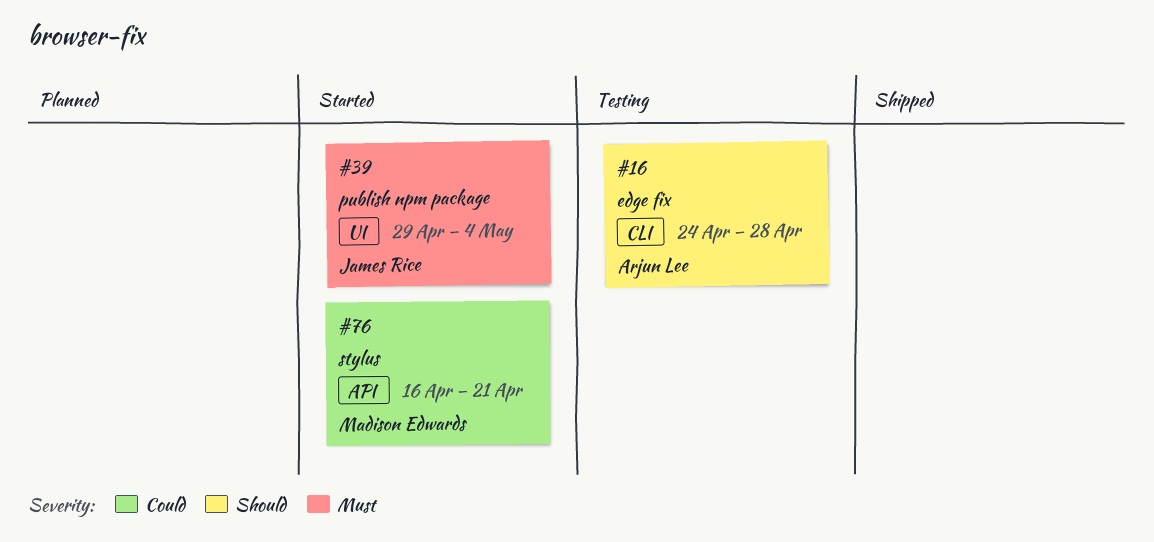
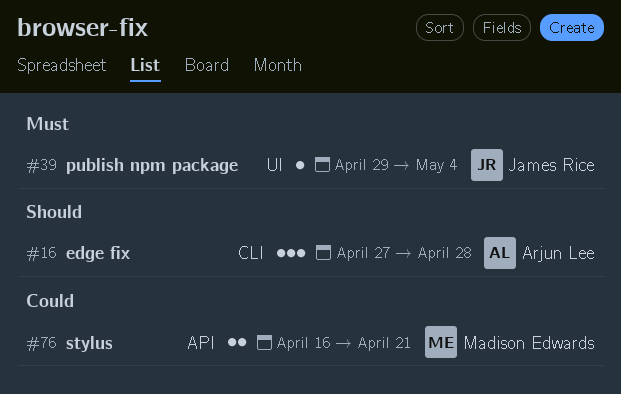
#16, start: Apr 24 -> Apr 27

